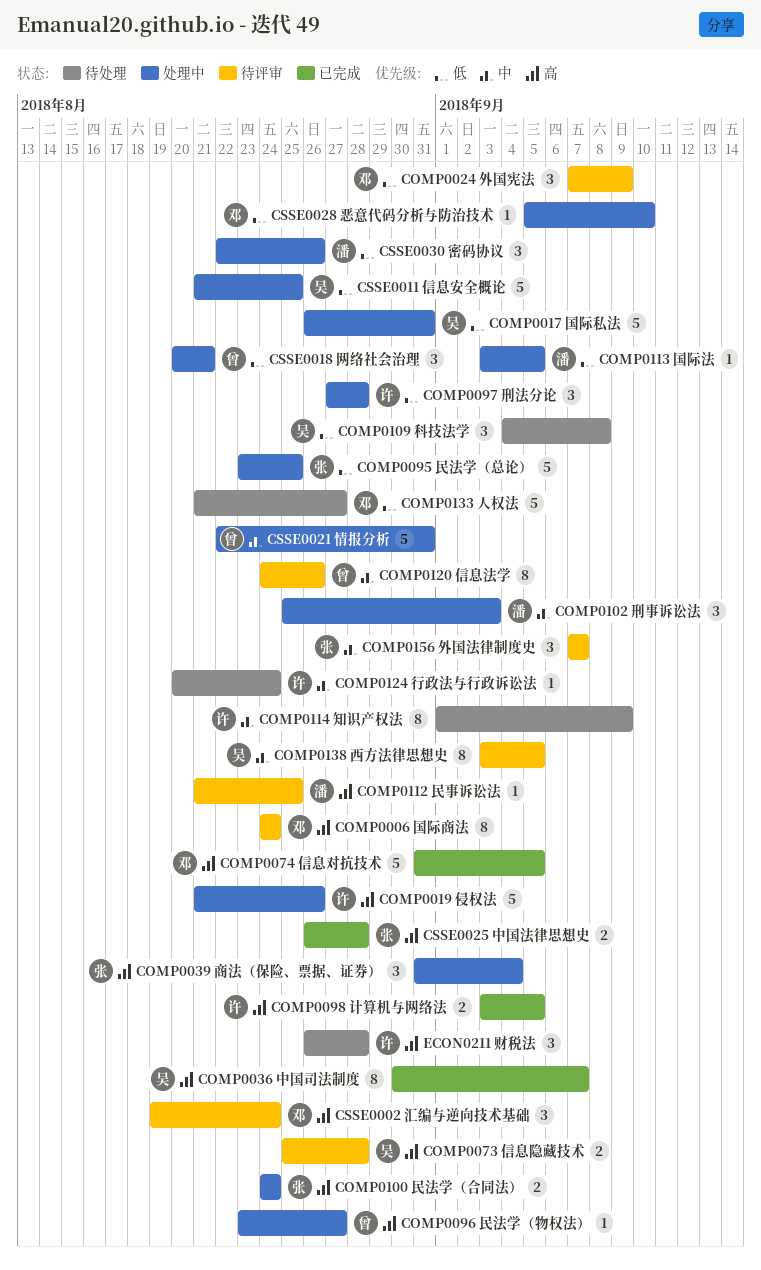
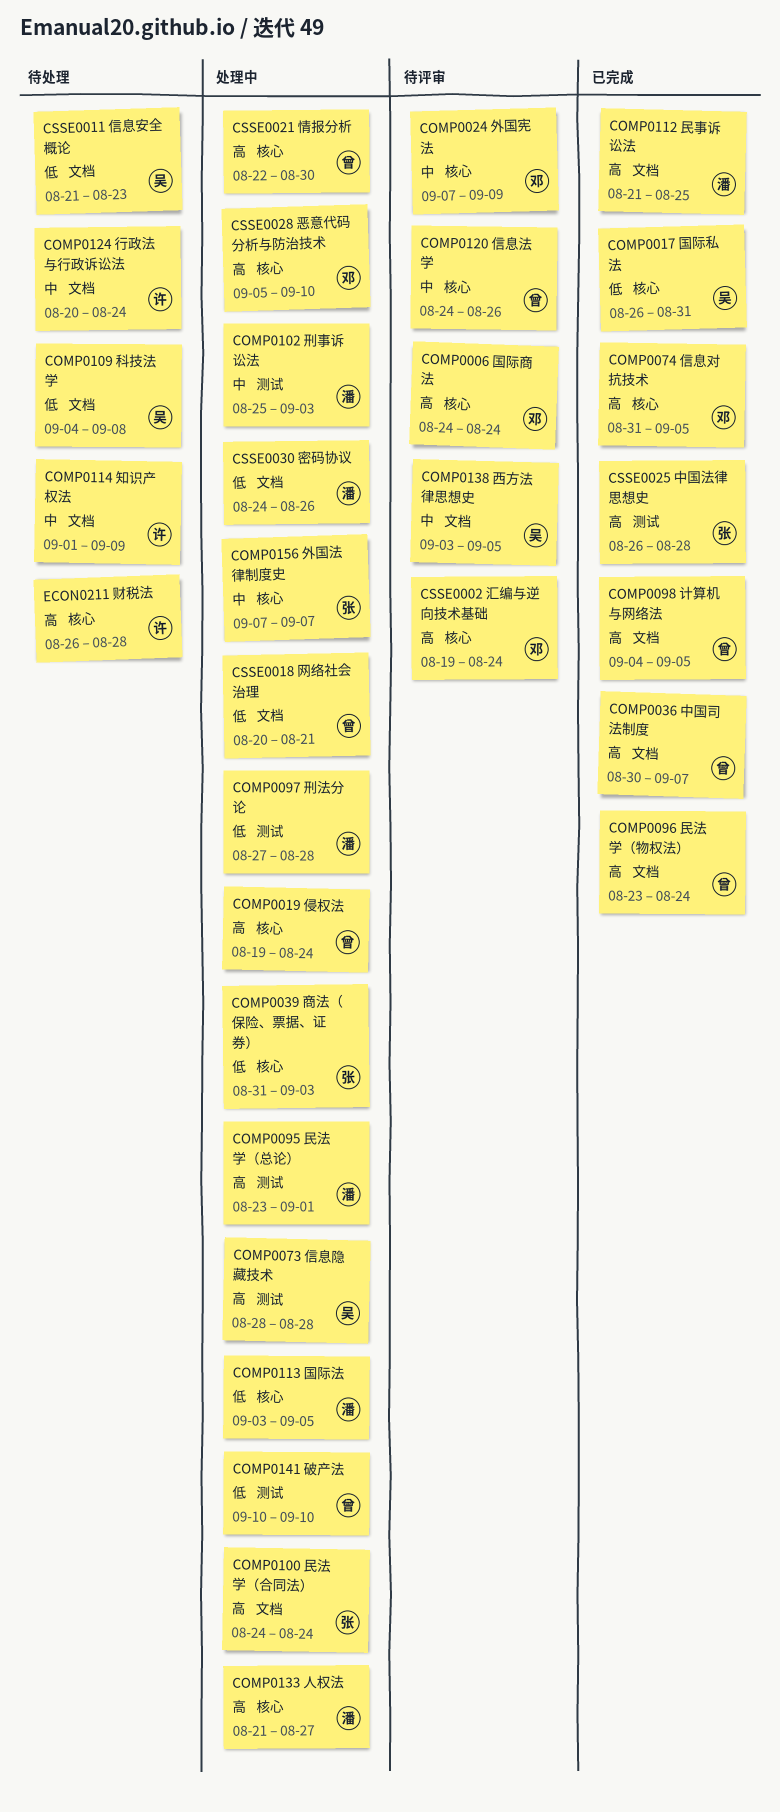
COMP0017 国际私法, status: 处理中 -> 已完成
COMP0019 侵权法, owner: 许 -> 曾
COMP0019 侵权法, start: Aug 21 -> Aug 19
COMP0019 侵权法, due: Aug 26 -> Aug 24
COMP0024 外国宪法, priority: 低 -> 中
COMP0036 中国司法制度, owner: 吴 -> 曾
COMP0039 商法（保险、票据、证券）, priority: 高 -> 低
COMP0039 商法（保险、票据、证券）, due: Sep 4 -> Sep 3
COMP0073 信息隐藏技术, status: 待评审 -> 处理中
COMP0073 信息隐藏技术, start: Aug 25 -> Aug 28
COMP0095 民法学（总论）, owner: 张 -> 潘
COMP0095 民法学（总论）, priority: 低 -> 高
COMP0095 民法学（总论）, due: Aug 25 -> Sep 1
COMP0096 民法学（物权法）, status: 处理中 -> 已完成
COMP0096 民法学（物权法）, due: Aug 27 -> Aug 24
COMP0097 刑法分论, owner: 许 -> 潘
COMP0098 计算机与网络法, owner: 许 -> 曾
COMP0098 计算机与网络法, start: Sep 3 -> Sep 4
COMP0112 民事诉讼法, status: 待评审 -> 已完成
COMP0133 人权法, status: 待处理 -> 处理中
COMP0133 人权法, owner: 邓 -> 潘
COMP0133 人权法, priority: 低 -> 高
COMP0141 破产法: none -> present
COMP0156 外国法律制度史, status: 待评审 -> 处理中
CSSE0011 信息安全概论, status: 处理中 -> 待处理
CSSE0011 信息安全概论, due: Aug 25 -> Aug 23
CSSE0021 情报分析, priority: 中 -> 高
CSSE0021 情报分析, due: Aug 31 -> Aug 30
CSSE0028 恶意代码分析与防治技术, priority: 低 -> 高
CSSE0030 密码协议, start: Aug 22 -> Aug 24

